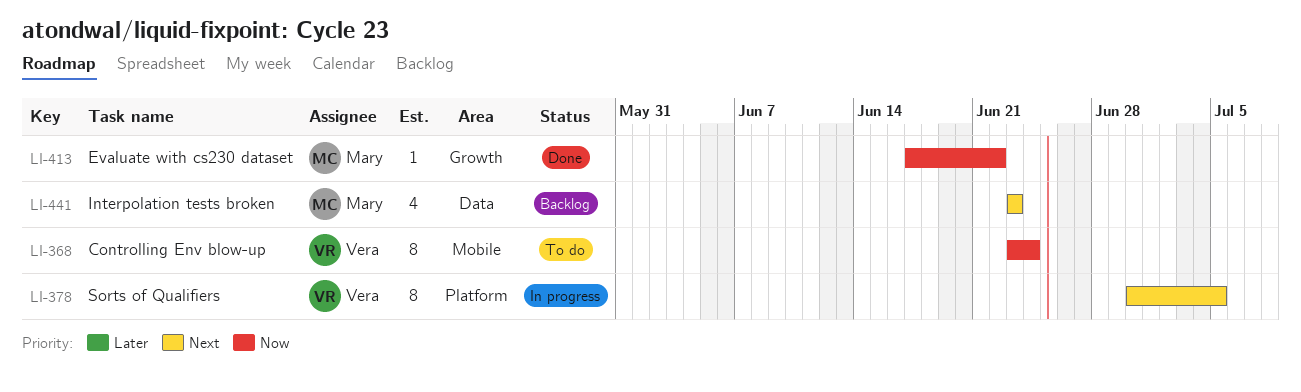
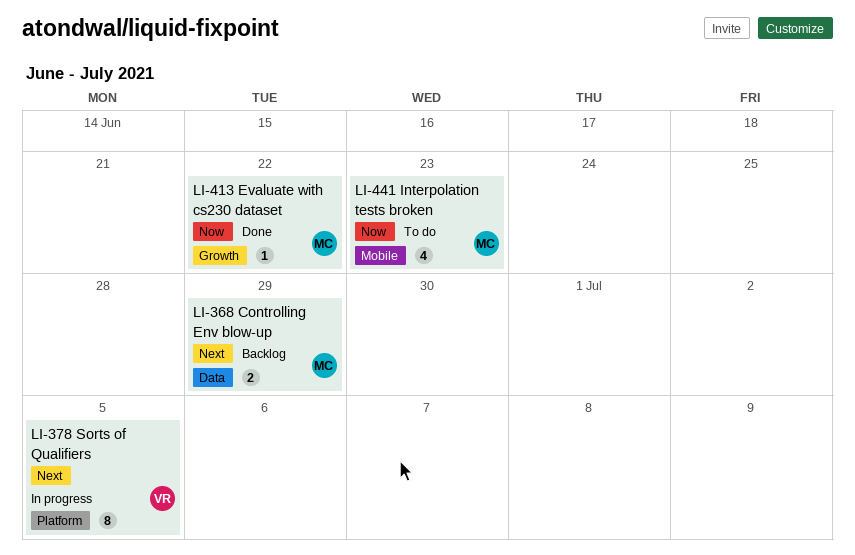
LI-368, status: To do -> Backlog
LI-368, owner: Vera -> Mary
LI-368, priority: Now -> Next
LI-368, label: Mobile -> Data
LI-368, estimate: 8 -> 2
LI-368, due: Jun 24 -> Jun 29
LI-441, status: Backlog -> To do
LI-441, priority: Next -> Now
LI-441, label: Data -> Mobile

